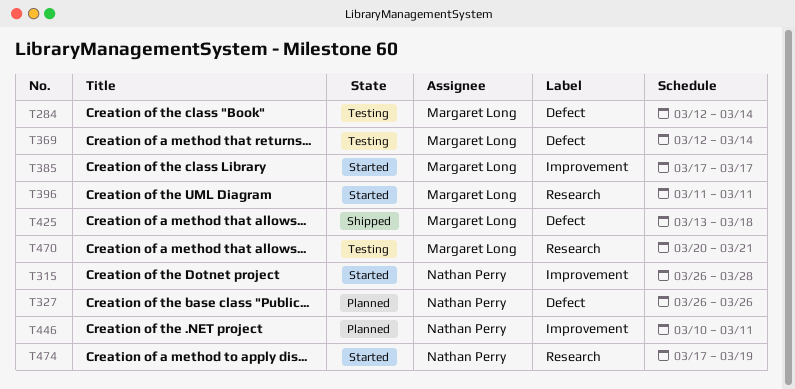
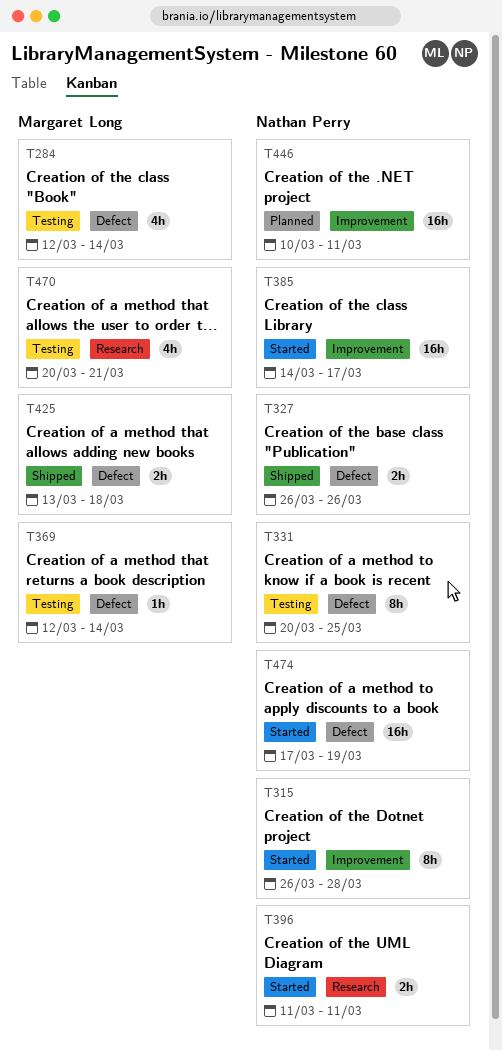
T327, status: Planned -> Shipped
T331: none -> present
T385, owner: Margaret Long -> Nathan Perry
T385, start: Mar 17 -> Mar 14
T396, owner: Margaret Long -> Nathan Perry
T474, label: Research -> Defect

